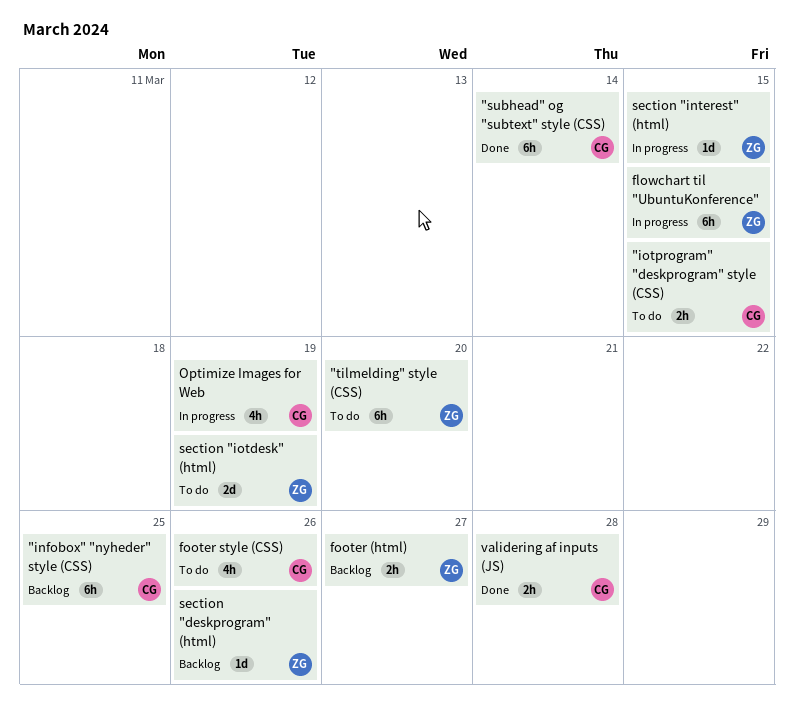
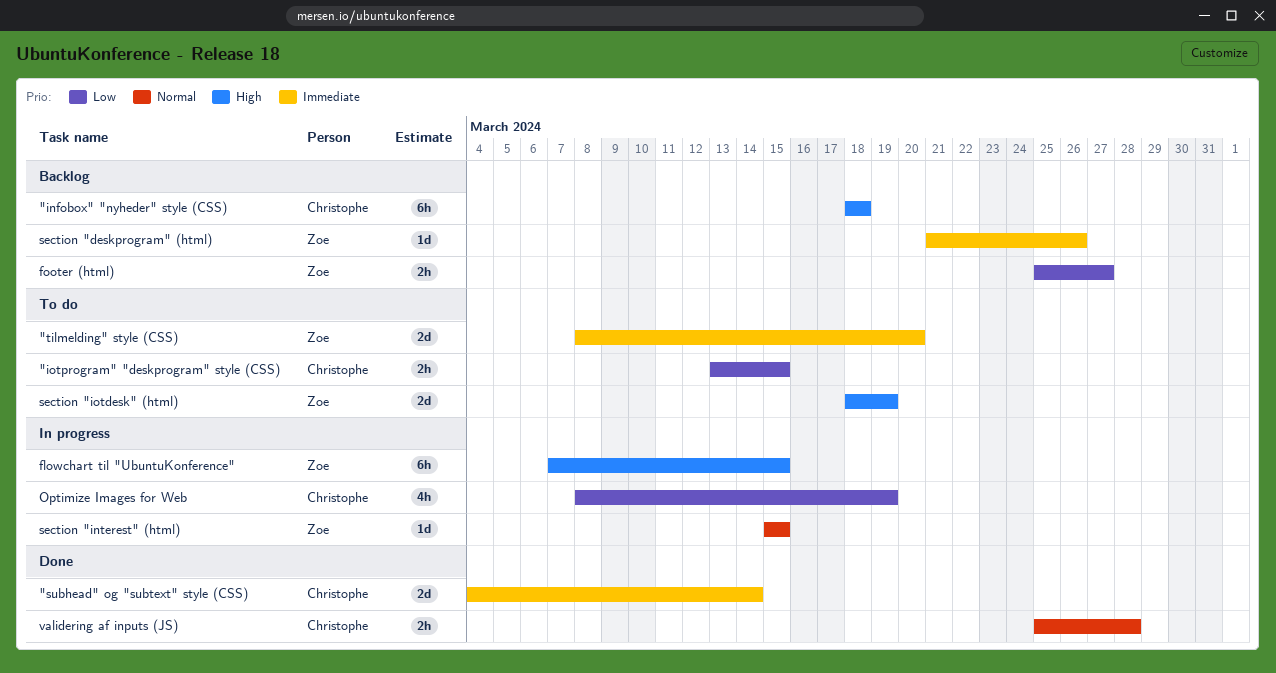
"infobox" "nyheder" style (CSS), due: Mar 25 -> Mar 18
"subhead" og "subtext" style (CSS), estimate: 6h -> 2d
"tilmelding" style (CSS), estimate: 6h -> 2d
footer style (CSS): present -> none

